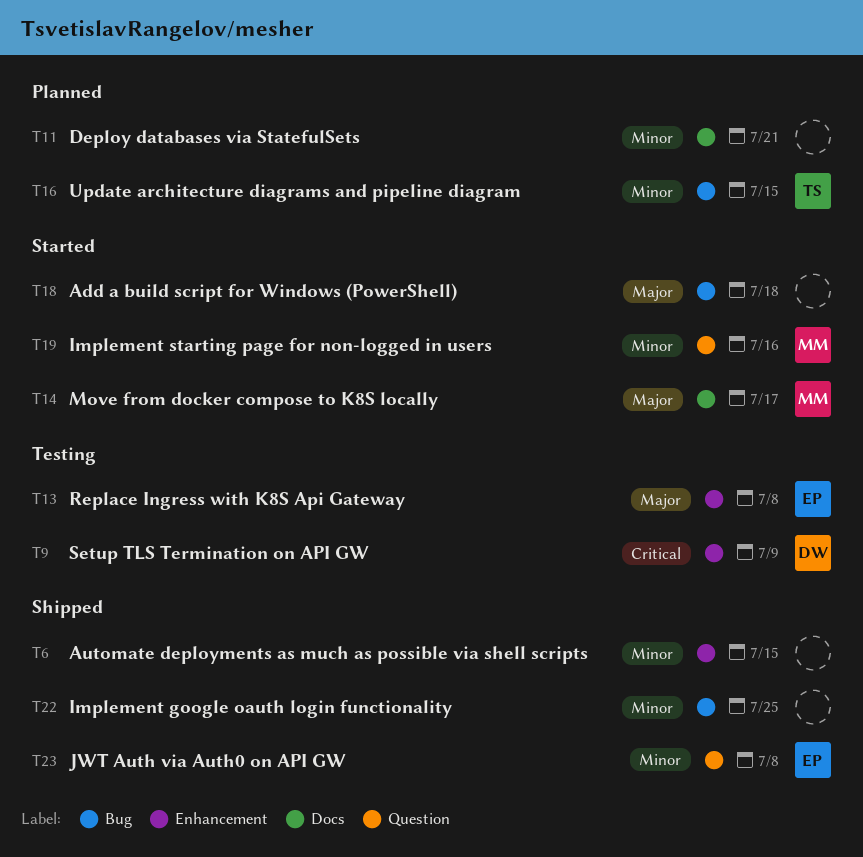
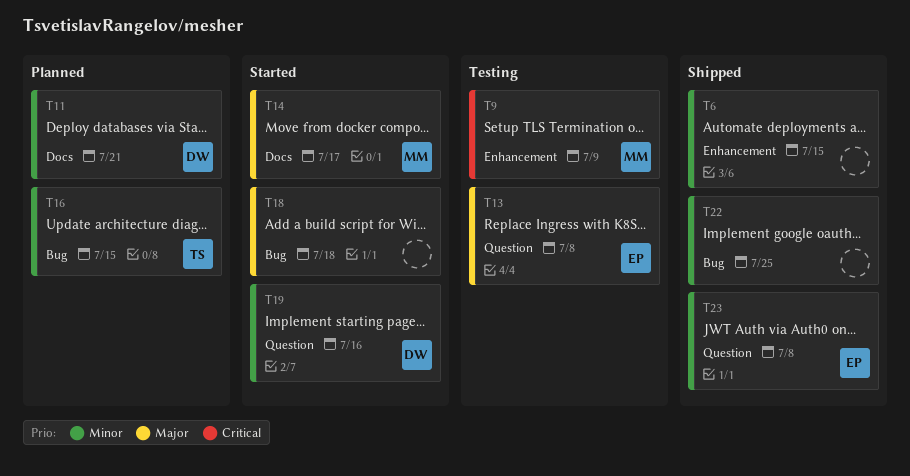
T9, owner: DW -> MM
T11, owner: none -> DW
T13, label: Enhancement -> Question
T19, owner: MM -> DW

